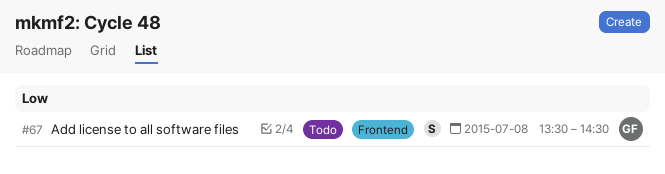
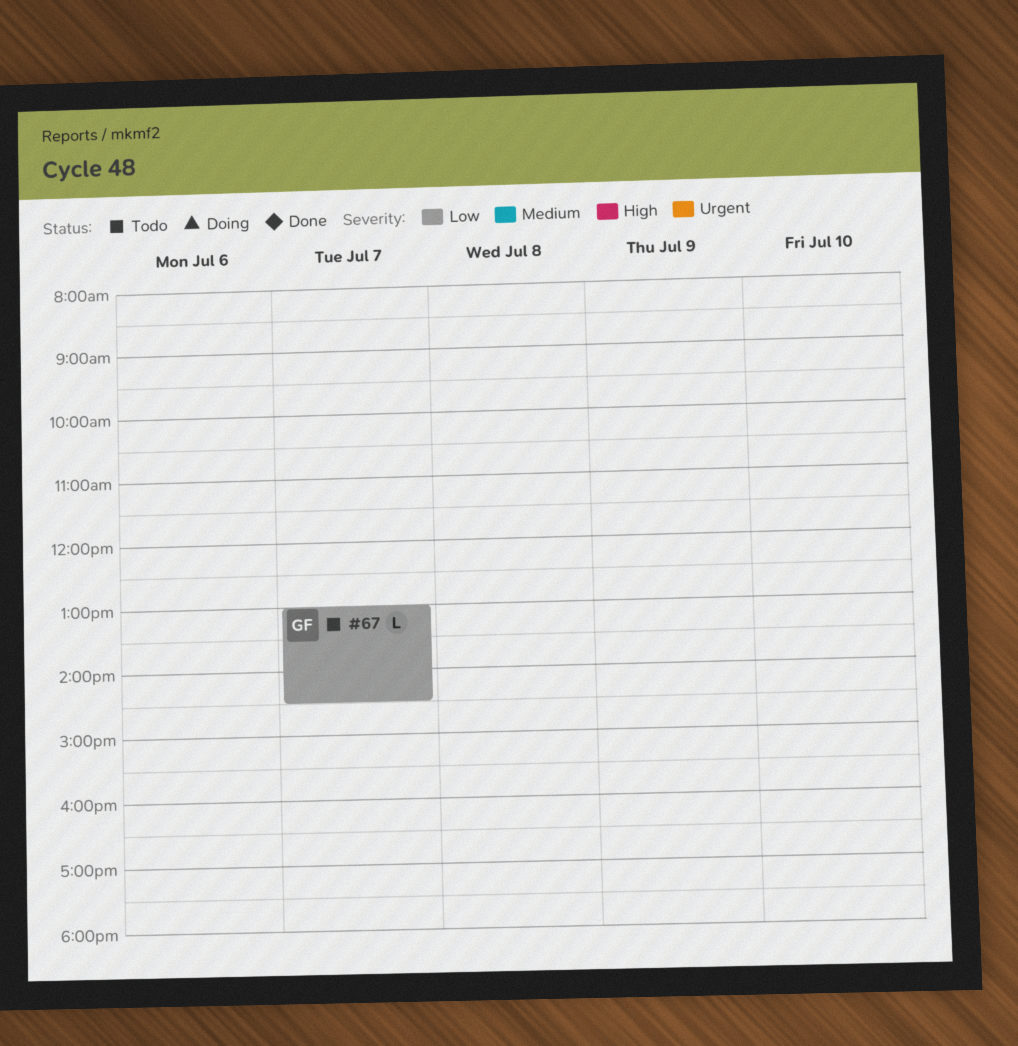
#67, estimate: S -> L
#67, day: Jul 8 -> Jul 7
#67, begins: 13:30 -> 13:00

